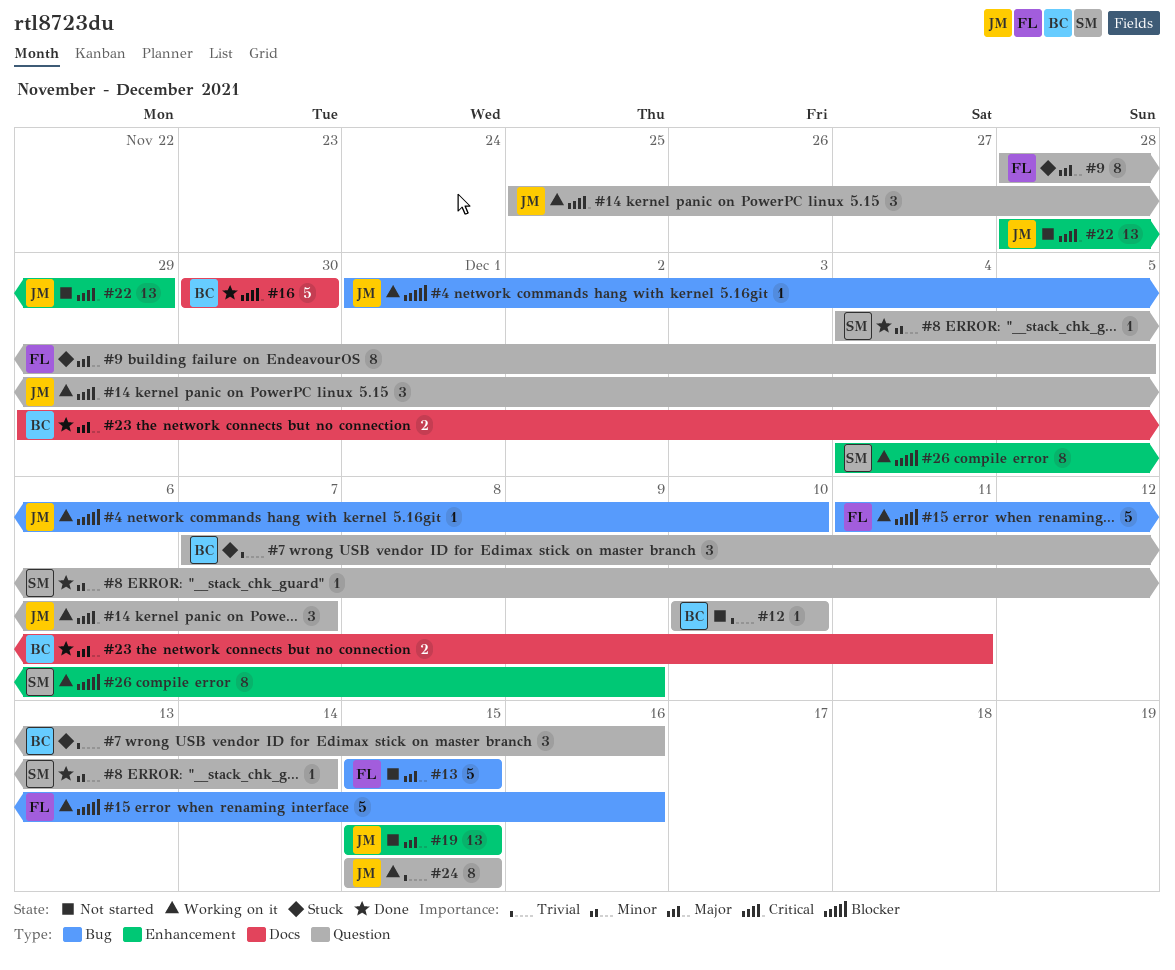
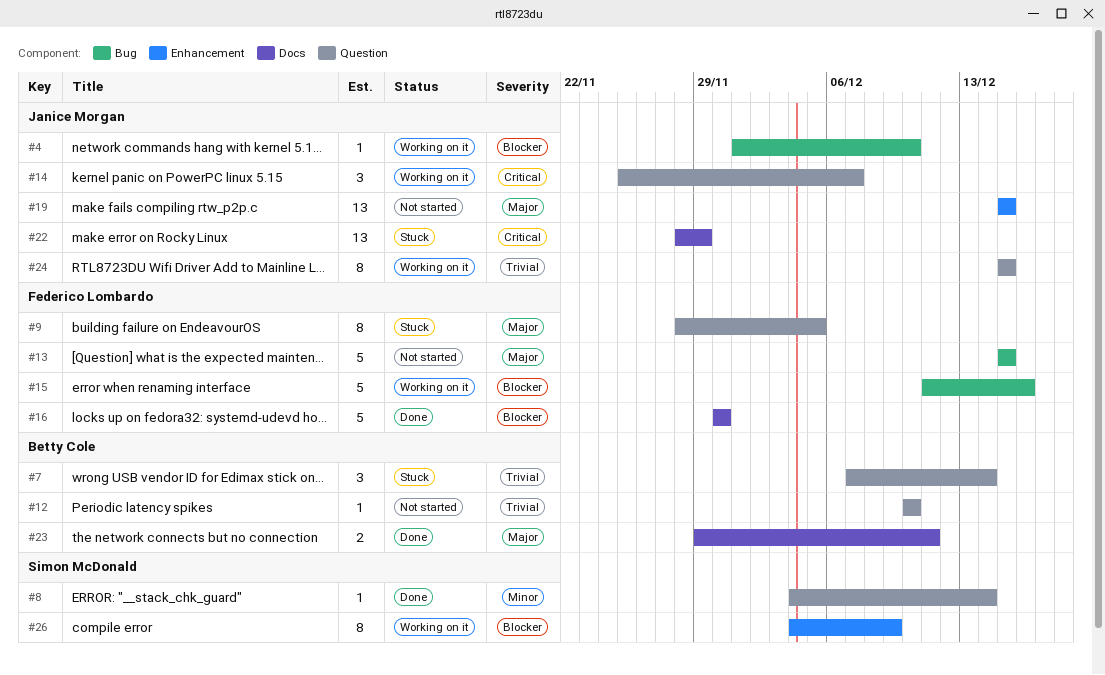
#7, due: Dec 16 -> Dec 14
#16, owner: Betty Cole -> Federico Lombardo
#16, priority: Critical -> Blocker
#22, status: Not started -> Stuck
#22, label: Enhancement -> Docs

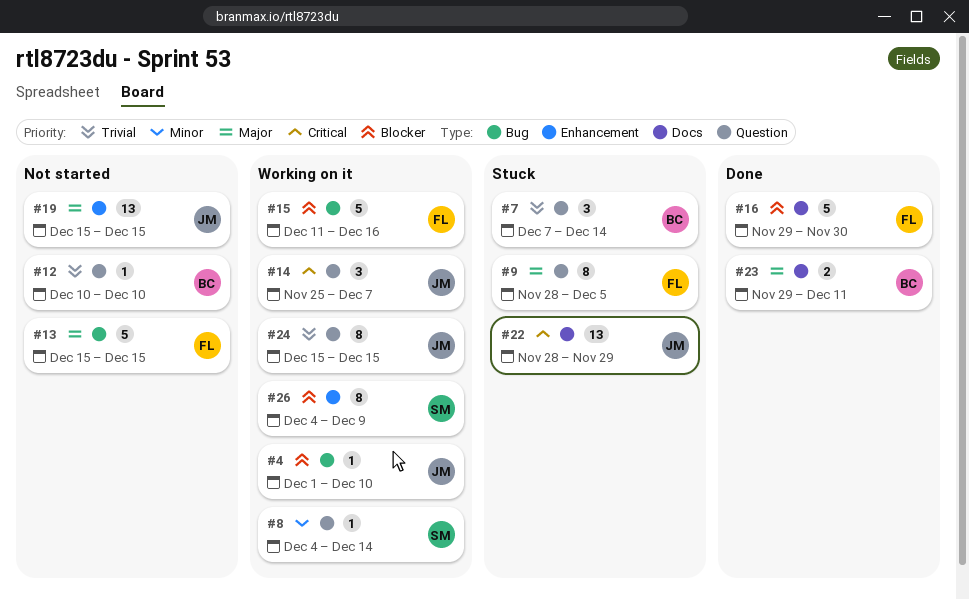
#8, status: Done -> Working on it
#16, start: Nov 30 -> Nov 29

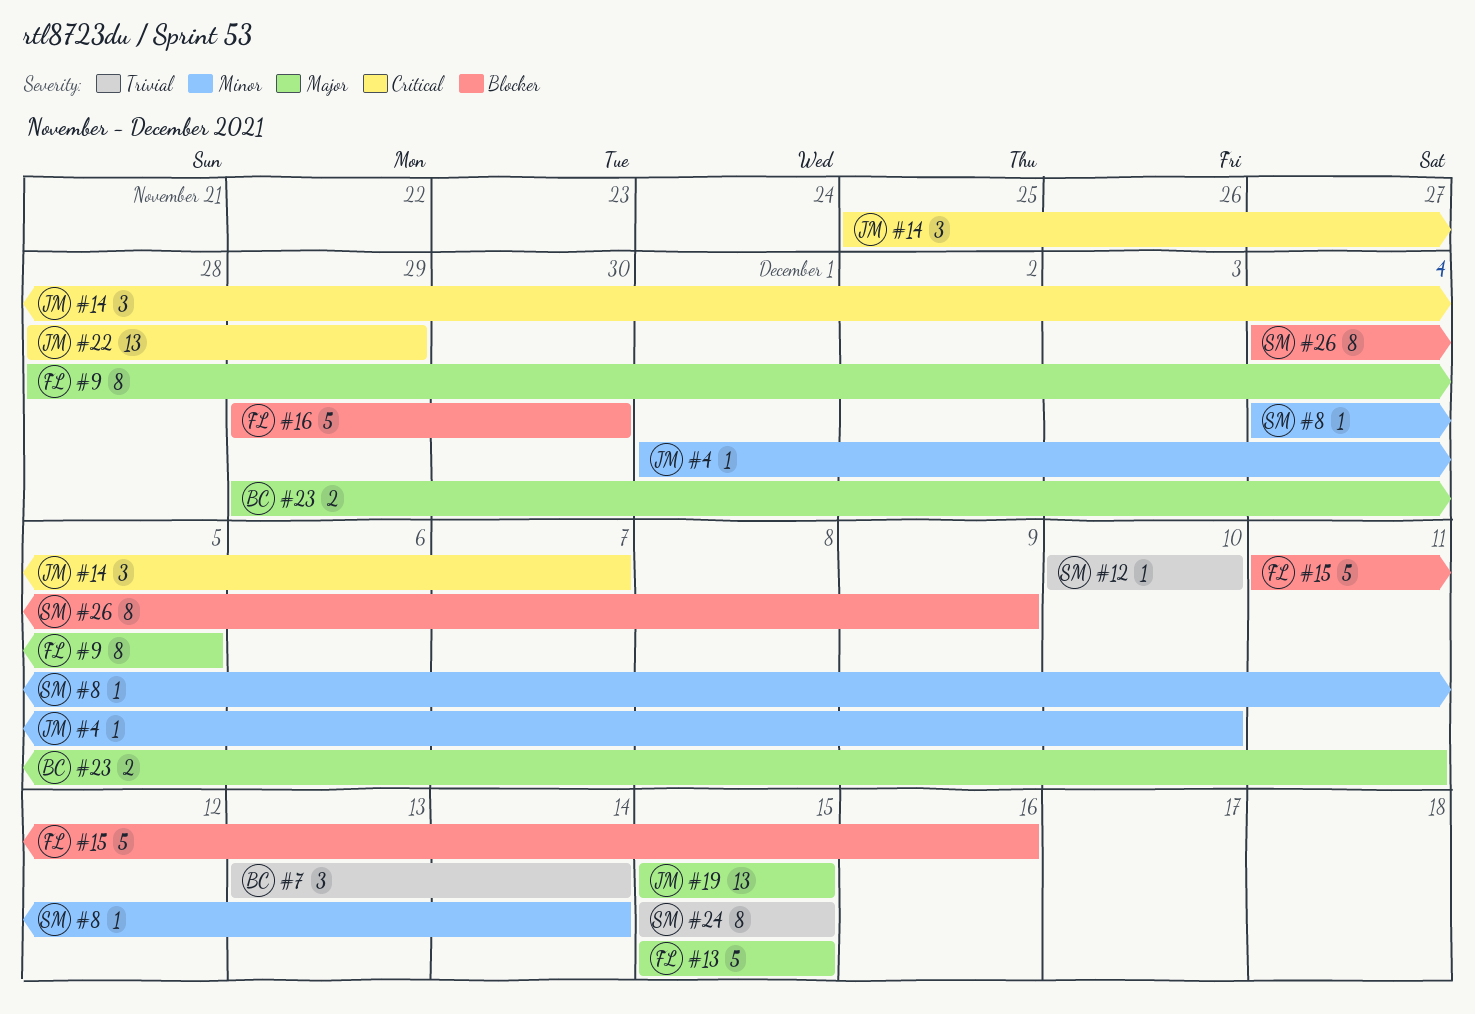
#4, priority: Blocker -> Minor
#7, start: Dec 7 -> Dec 13
#12, owner: BC -> SM
#24, owner: JM -> SM

